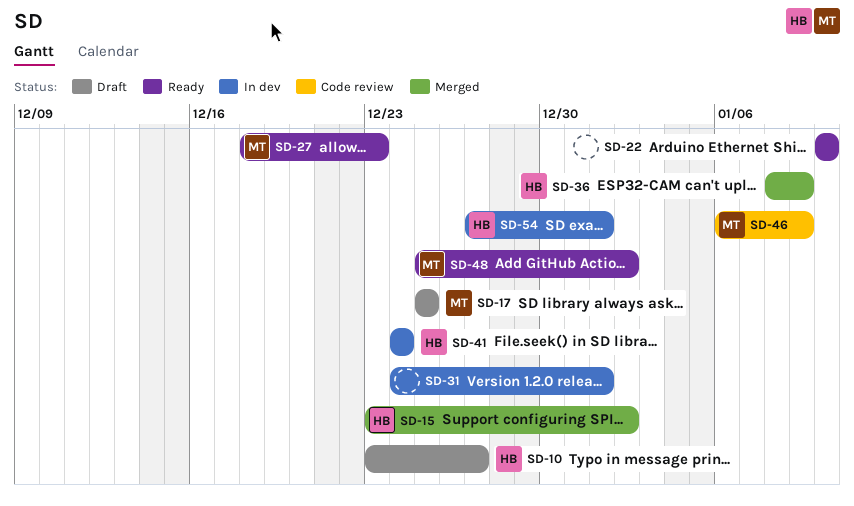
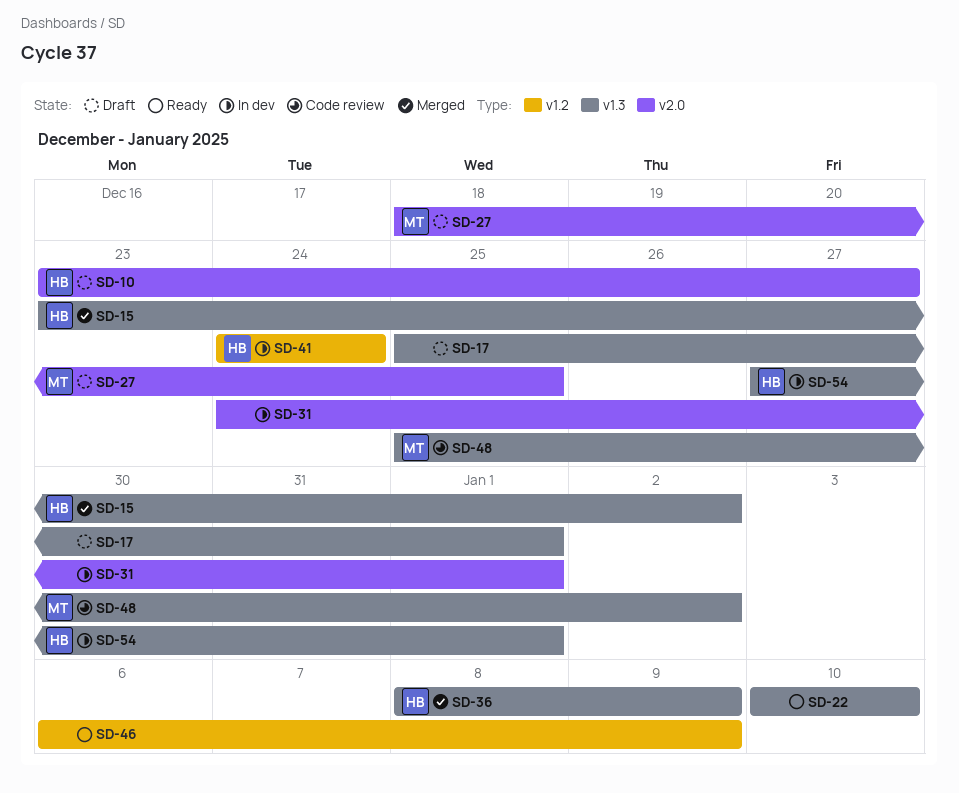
SD-17, owner: MT -> none
SD-17, due: Dec 25 -> Jan 1
SD-27, status: Ready -> Draft
SD-27, due: Dec 23 -> Dec 25
SD-46, status: Code review -> Ready
SD-46, owner: MT -> none
SD-48, status: Ready -> Code review

